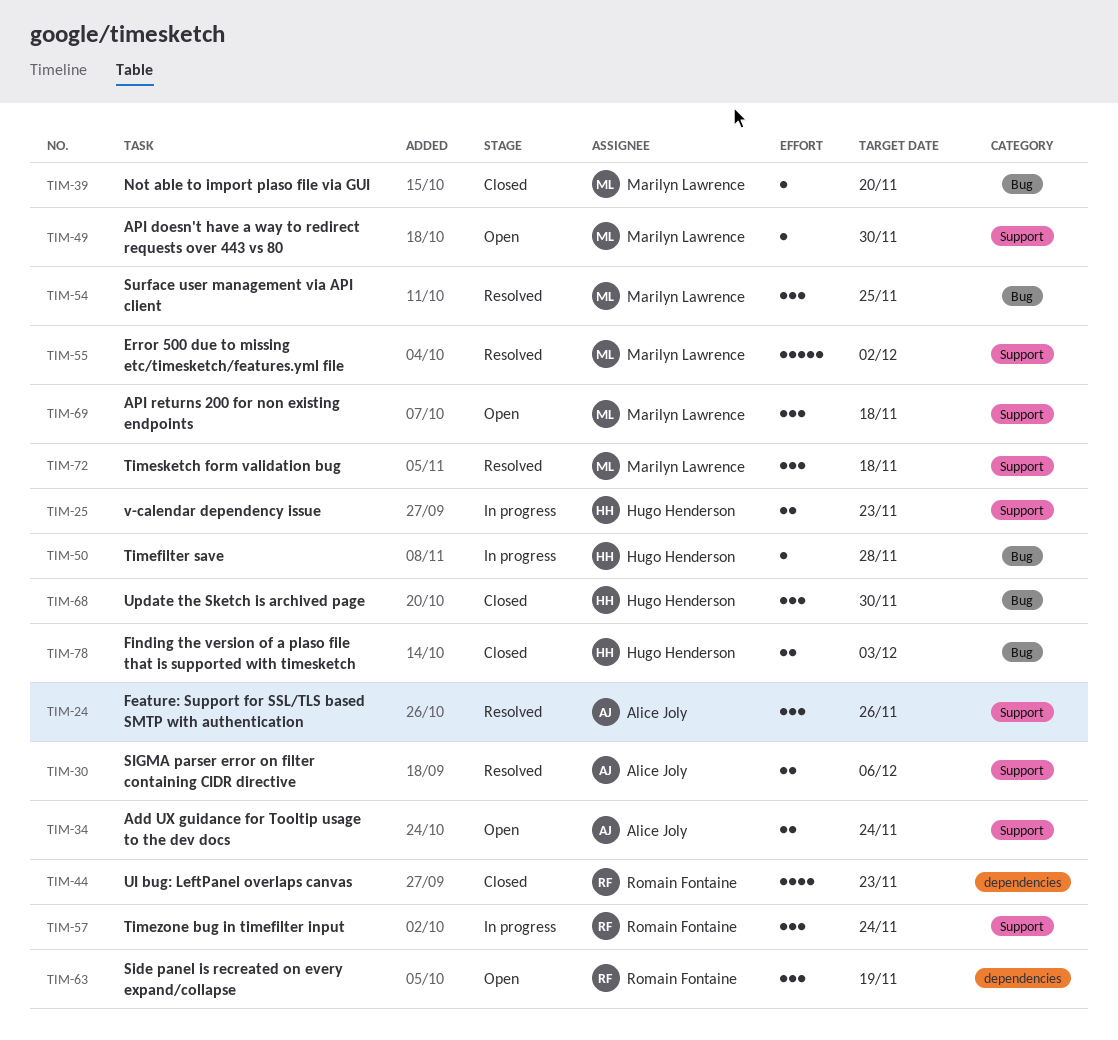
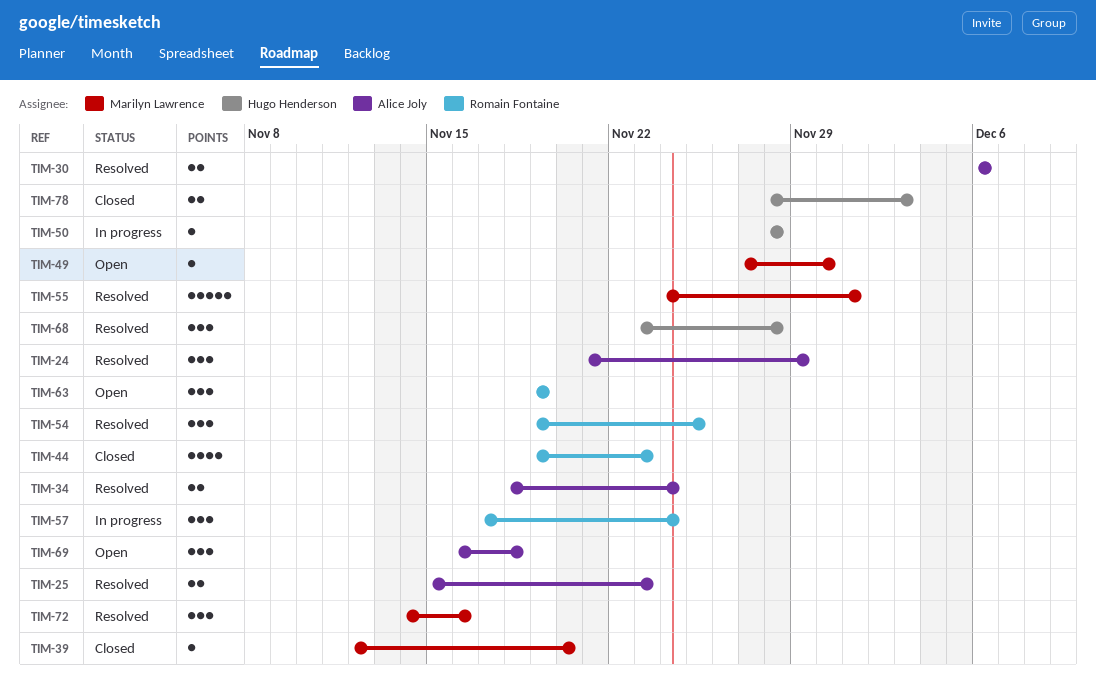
TIM-24, due: Nov 26 -> Nov 29
TIM-25, status: In progress -> Resolved
TIM-25, owner: Hugo Henderson -> Alice Joly
TIM-34, status: Open -> Resolved
TIM-54, owner: Marilyn Lawrence -> Romain Fontaine
TIM-55, due: Dec 2 -> Dec 1
TIM-68, status: Closed -> Resolved
TIM-68, due: Nov 30 -> Nov 28
TIM-69, owner: Marilyn Lawrence -> Alice Joly
TIM-72, due: Nov 18 -> Nov 16

